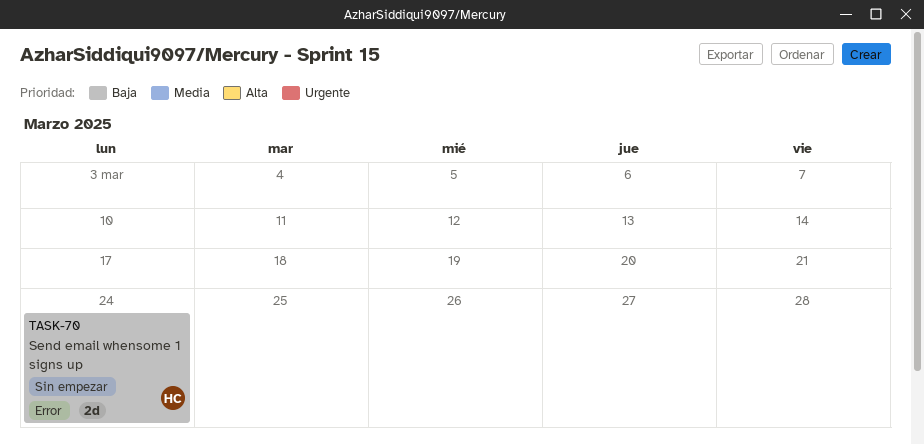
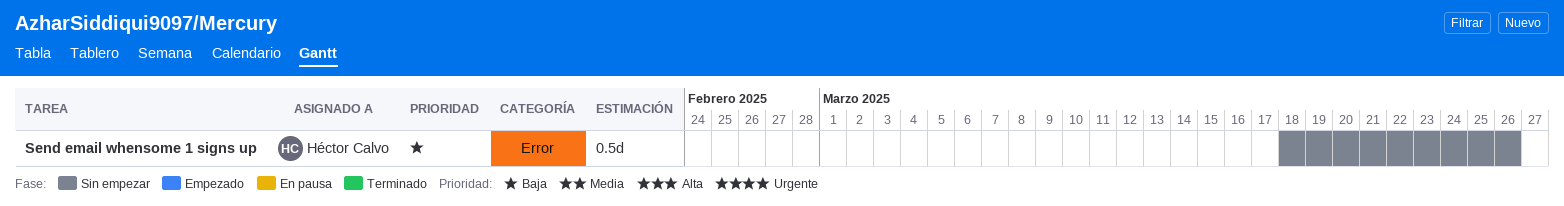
Send email whensome 1 signs up, estimate: 2d -> 0.5d
Send email whensome 1 signs up, due: Mar 24 -> Mar 26

